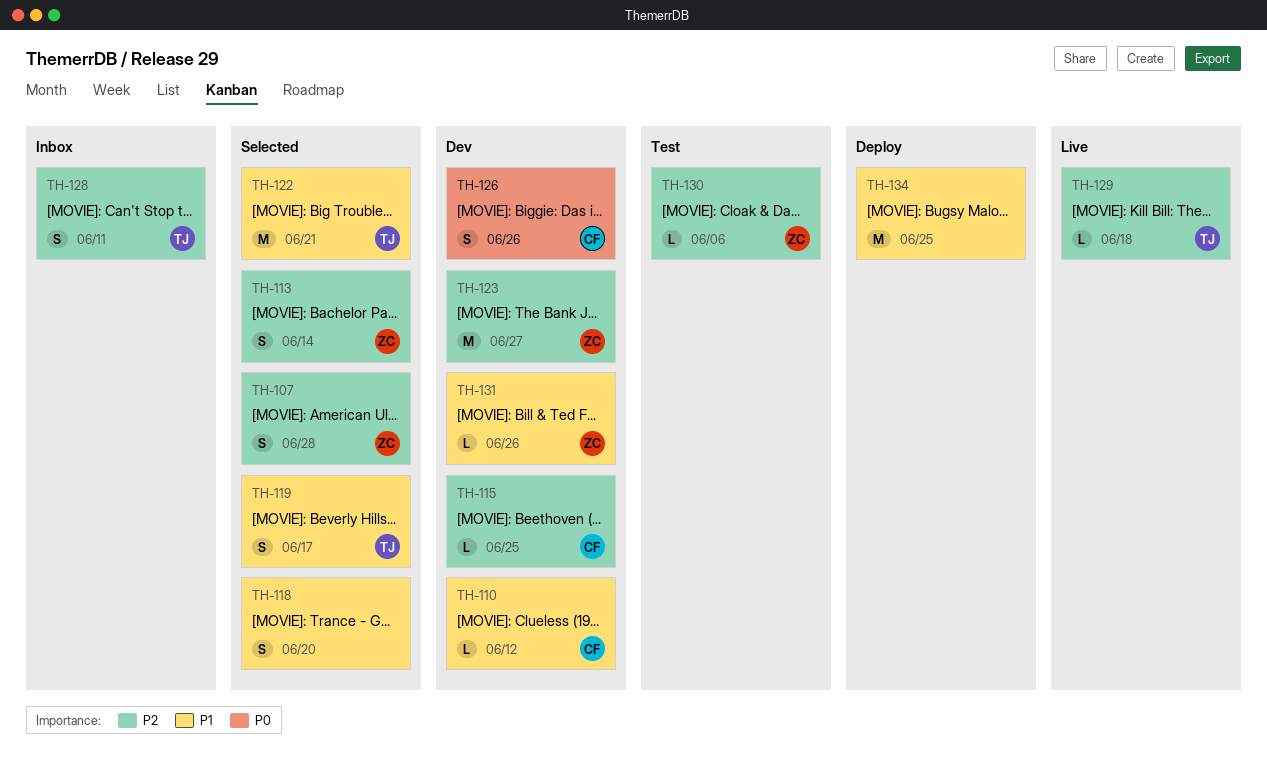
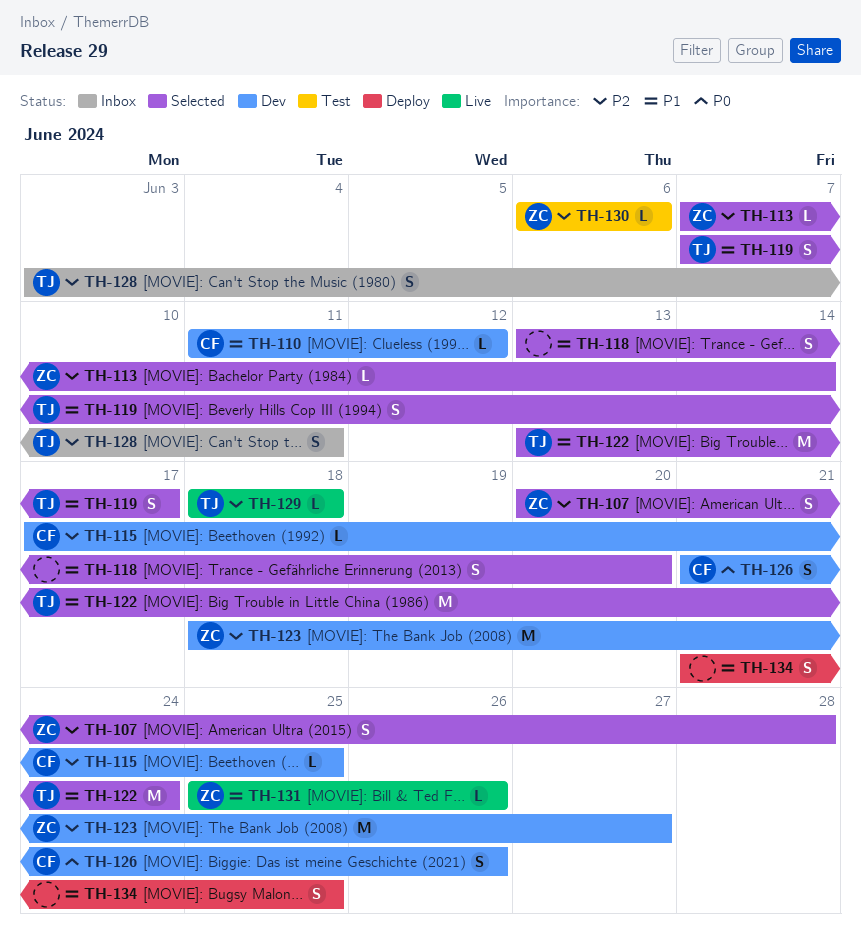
TH-113, estimate: S -> L
TH-122, due: Jun 21 -> Jun 24
TH-131, status: Dev -> Live
TH-134, estimate: M -> S

